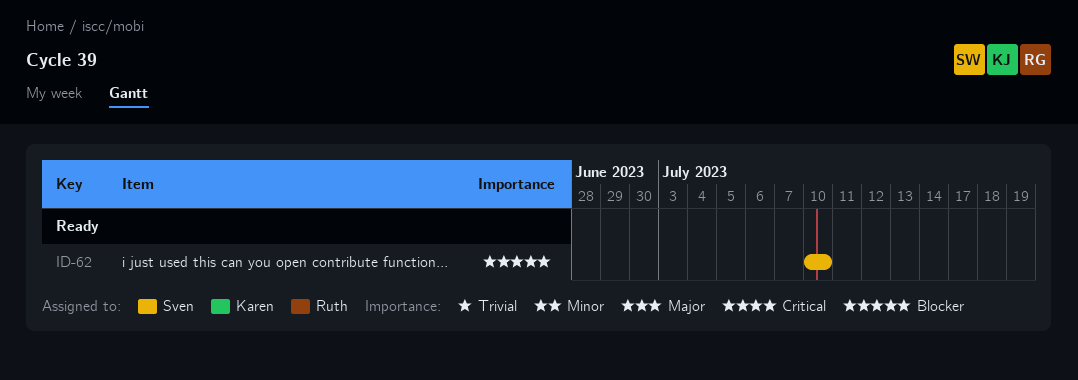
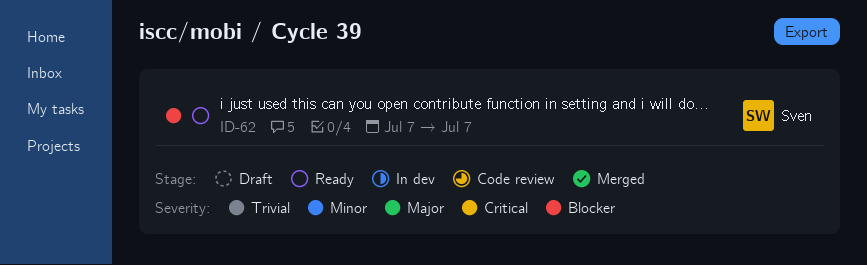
ID-62, start: Jul 10 -> Jul 7
ID-62, due: Jul 10 -> Jul 7

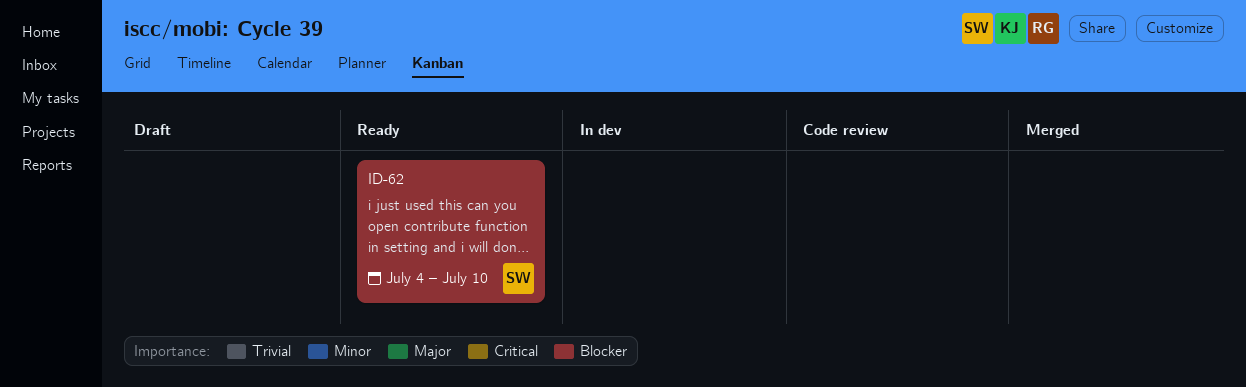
ID-62, start: Jul 7 -> Jul 4
ID-62, due: Jul 7 -> Jul 10

